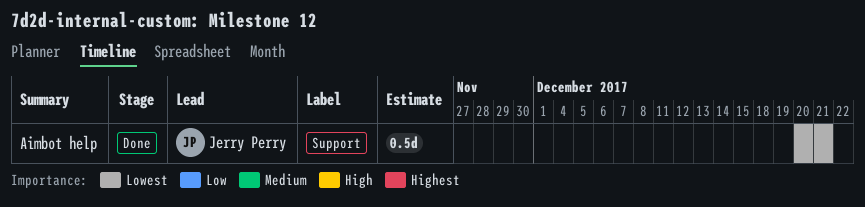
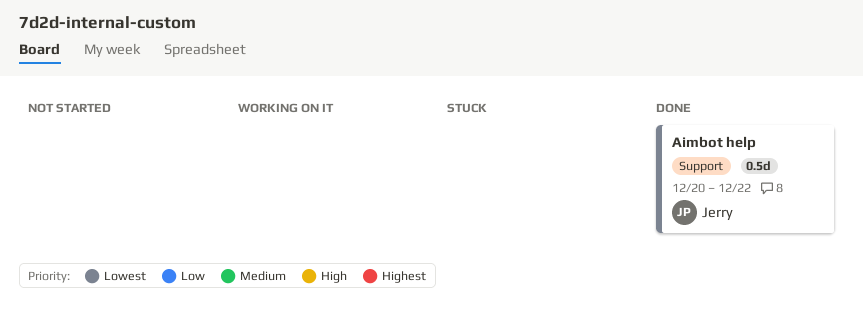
Aimbot help, due: Dec 21 -> Dec 22

